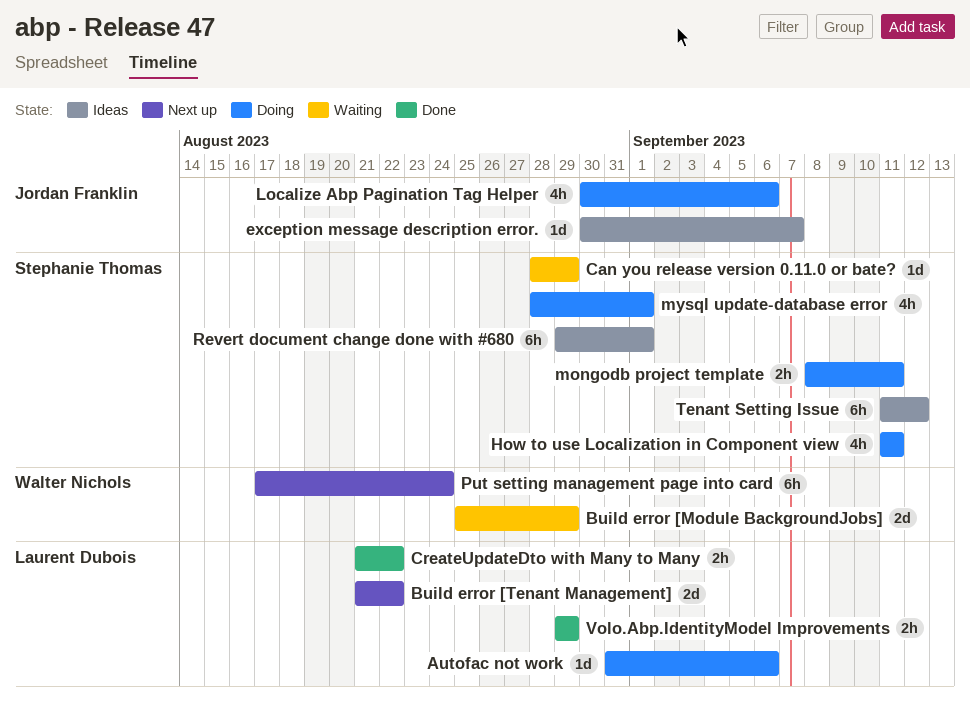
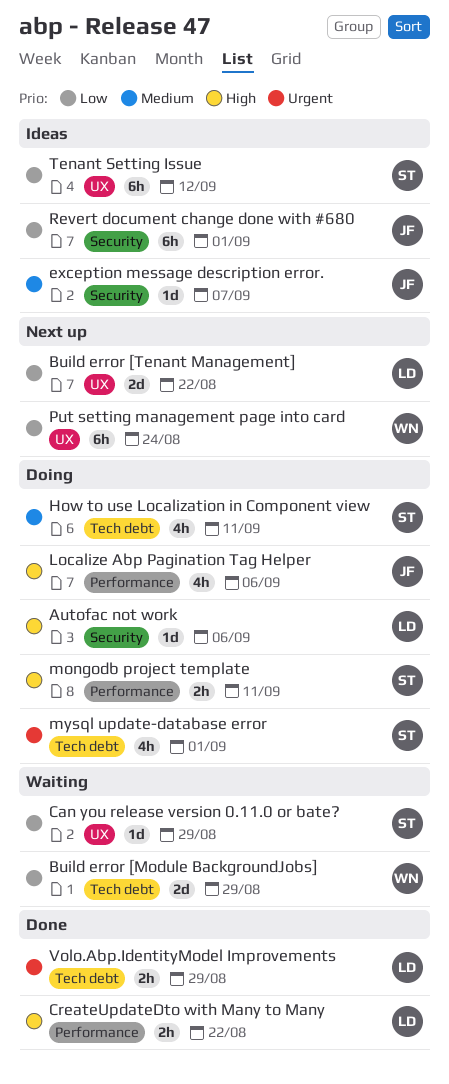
Revert document change done with #680, owner: Stephanie Thomas -> Jordan Franklin

